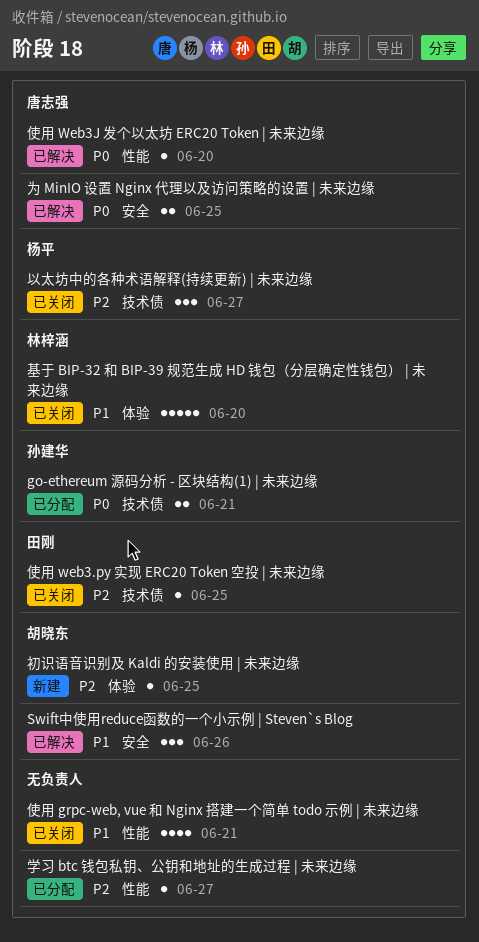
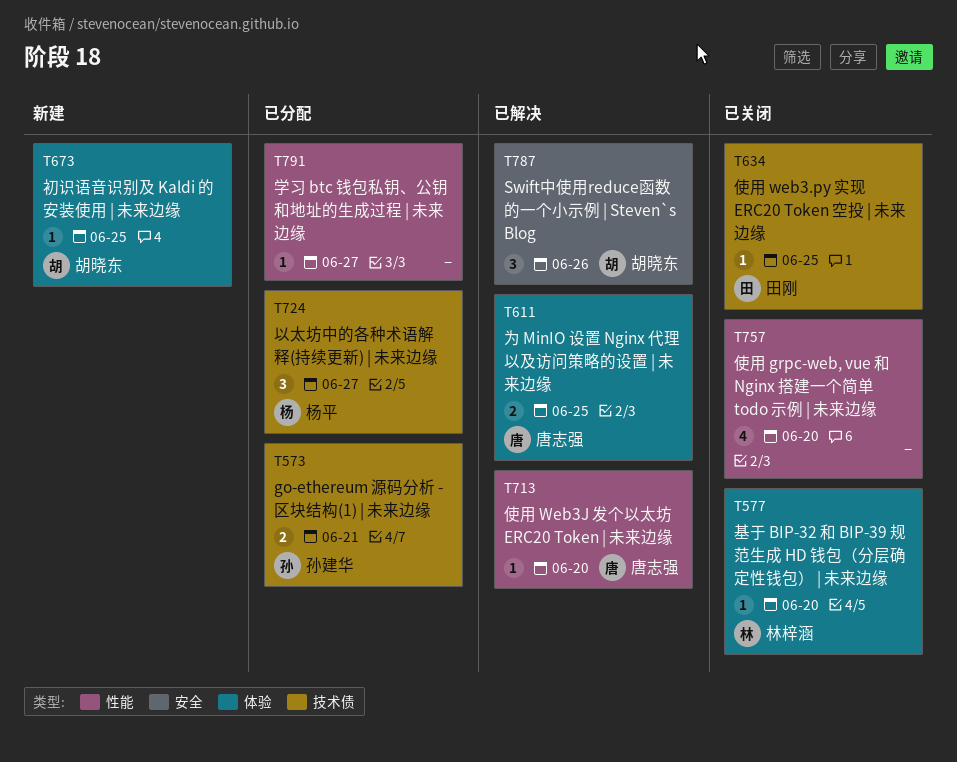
为 MinIO 设置 Nginx 代理以及访问策略的设置 | 未来边缘, label: 安全 -> 体验
以太坊中的各种术语解释(持续更新) | 未来边缘, status: 已关闭 -> 已分配
使用 grpc-web, vue 和 Nginx 搭建一个简单 todo 示例 | 未来边缘, due: Jun 21 -> Jun 20
基于 BIP-32 和 BIP-39 规范生成 HD 钱包（分层确定性钱包） | 未来边缘, estimate: 5 -> 1

